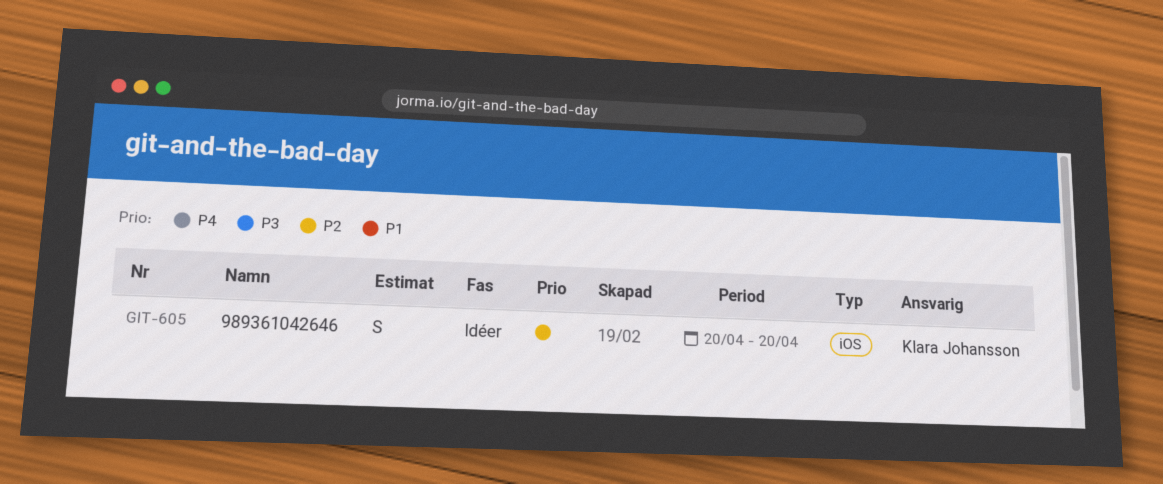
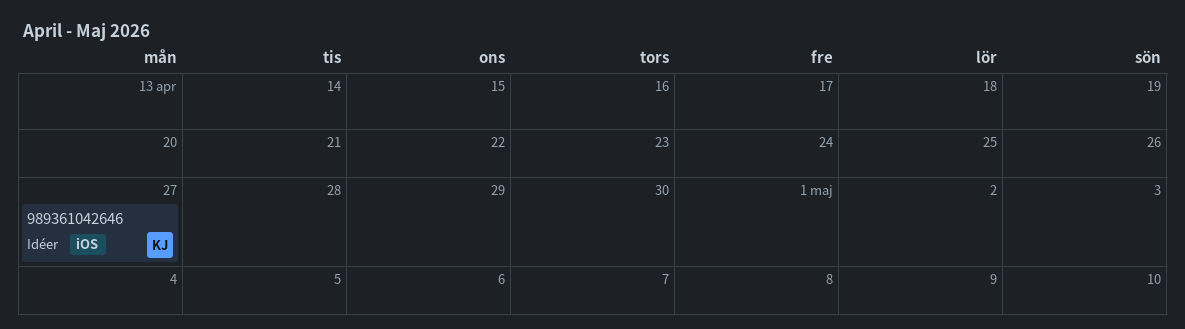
989361042646, due: Apr 20 -> Apr 27

